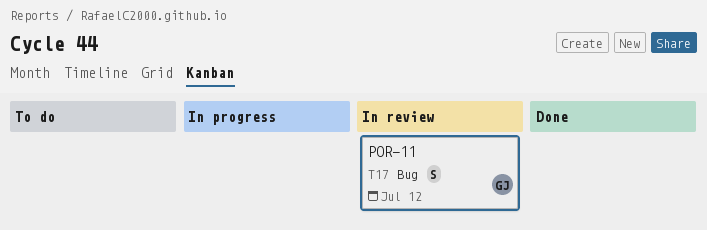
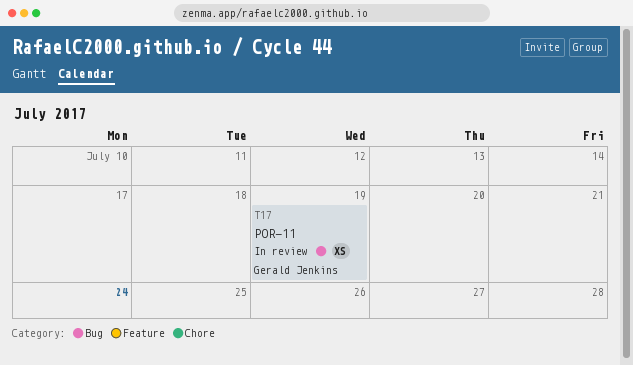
T17, estimate: S -> XS
T17, due: Jul 12 -> Jul 19

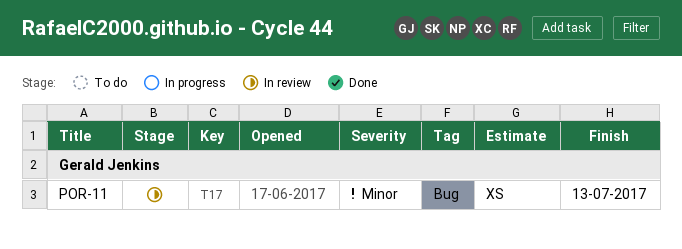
T17, due: Jul 19 -> Jul 13

